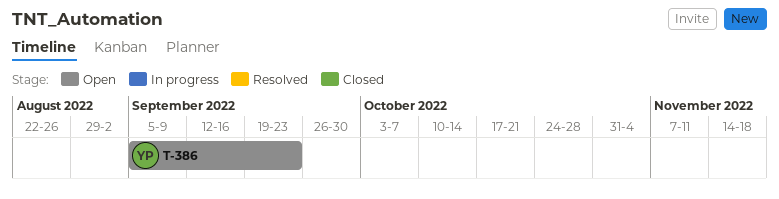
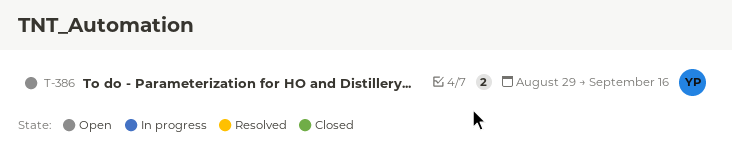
T-386, start: Sep 5 -> Aug 29
T-386, due: Sep 23 -> Sep 16

